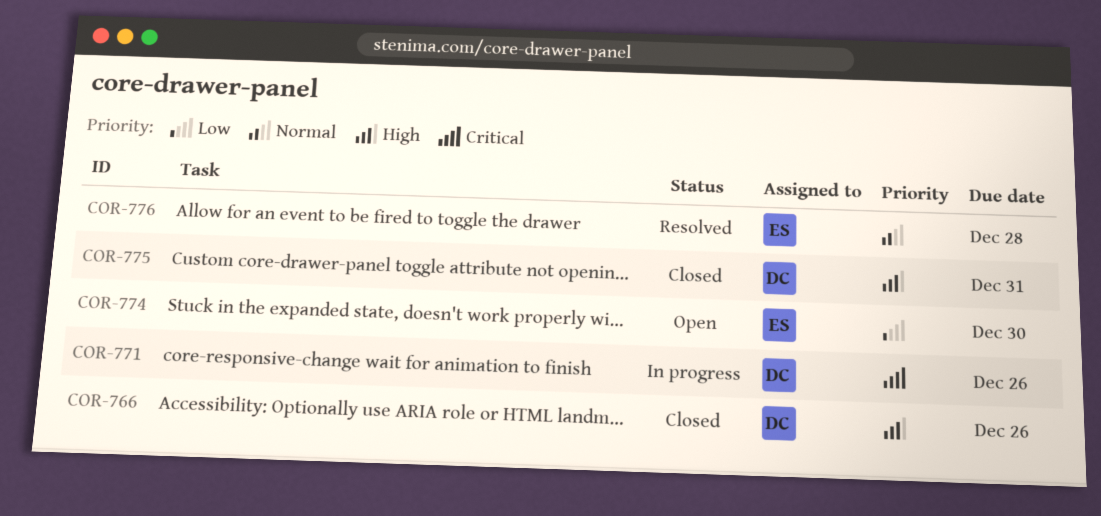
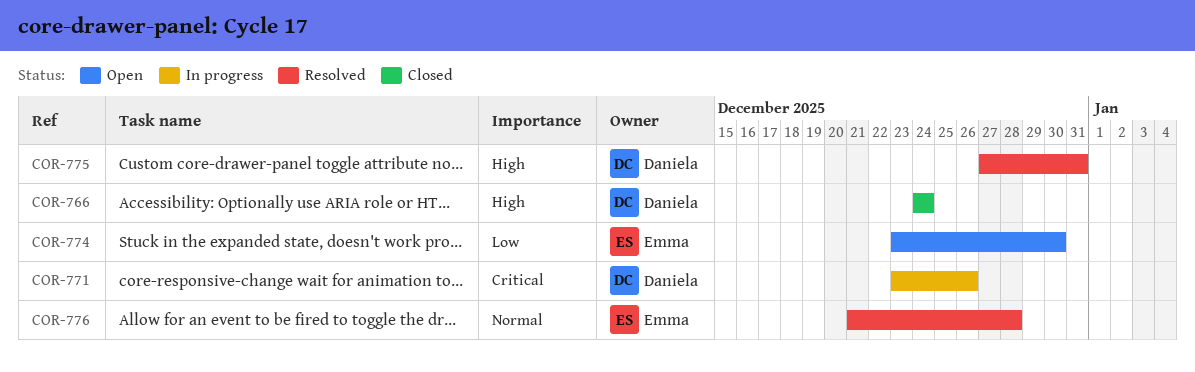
COR-766, due: Dec 26 -> Dec 24
COR-775, status: Closed -> Resolved

